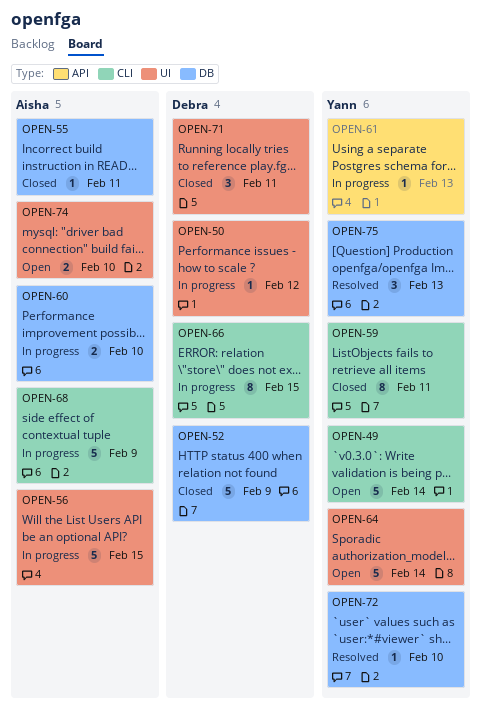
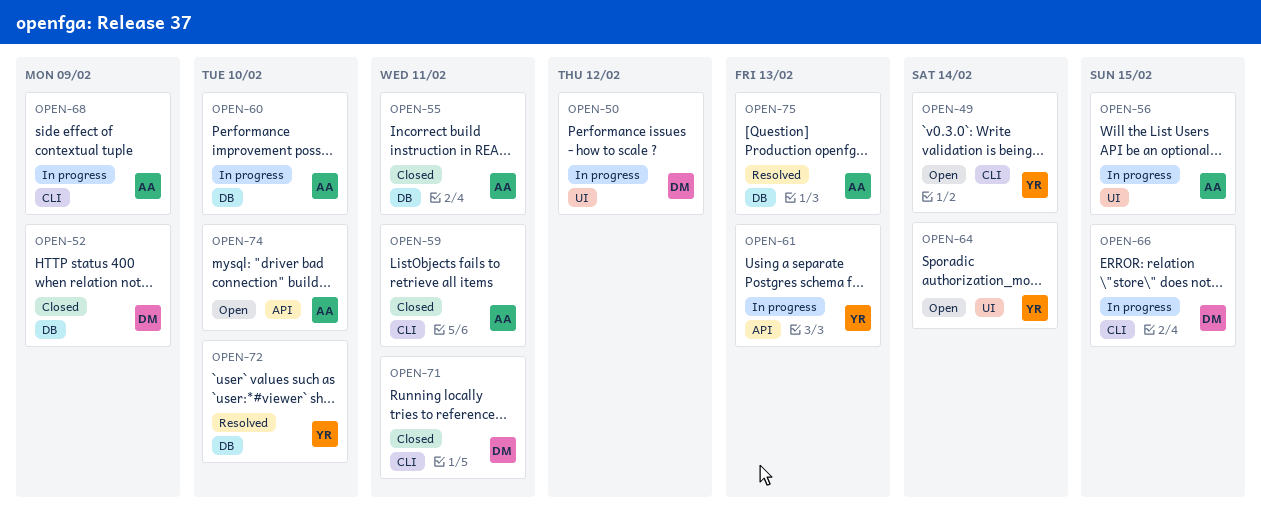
OPEN-59, owner: Yann -> Aisha
OPEN-71, label: UI -> CLI
OPEN-74, label: UI -> API
OPEN-75, owner: Yann -> Aisha

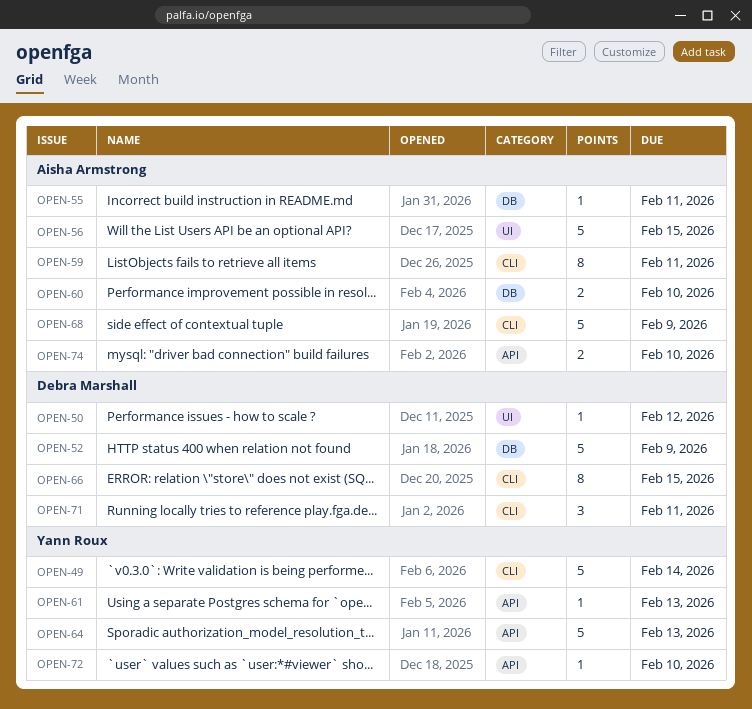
OPEN-64, label: UI -> API
OPEN-64, due: Feb 14 -> Feb 13
OPEN-72, label: DB -> API
OPEN-75: present -> none

